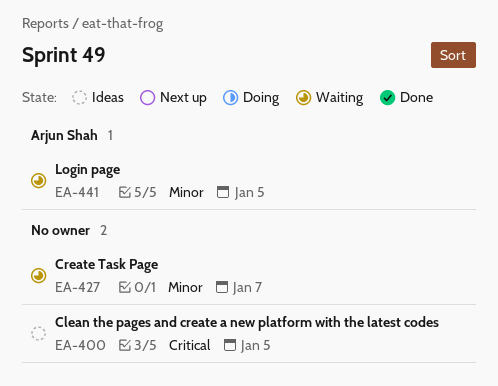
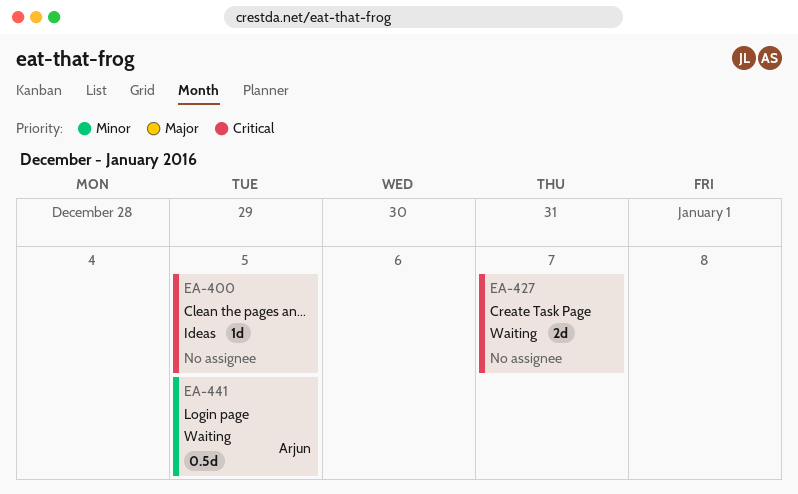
EA-427, priority: Minor -> Critical

